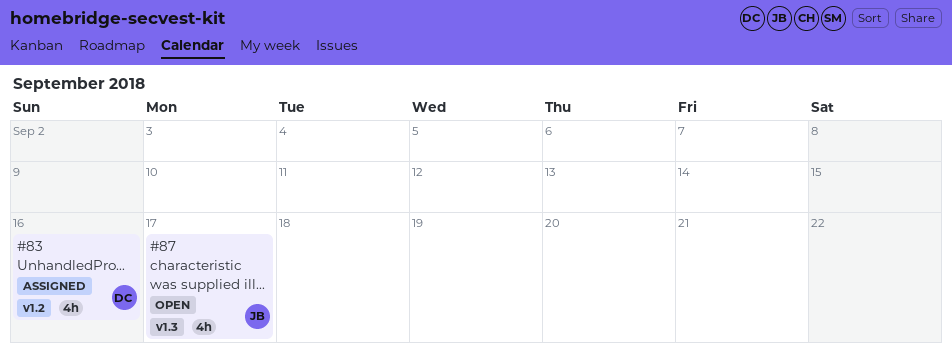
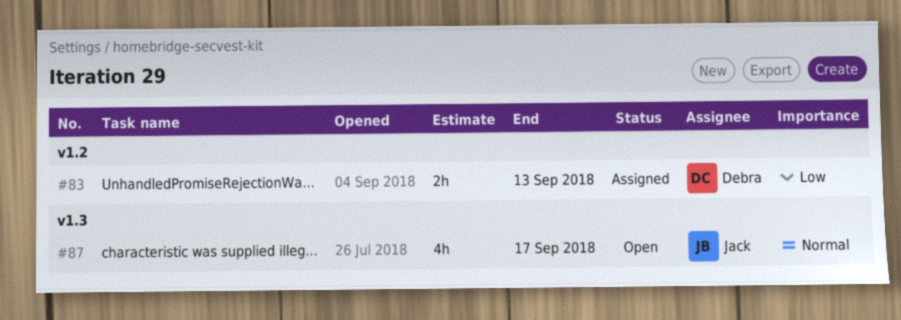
#83, estimate: 4h -> 2h
#83, due: Sep 16 -> Sep 13

